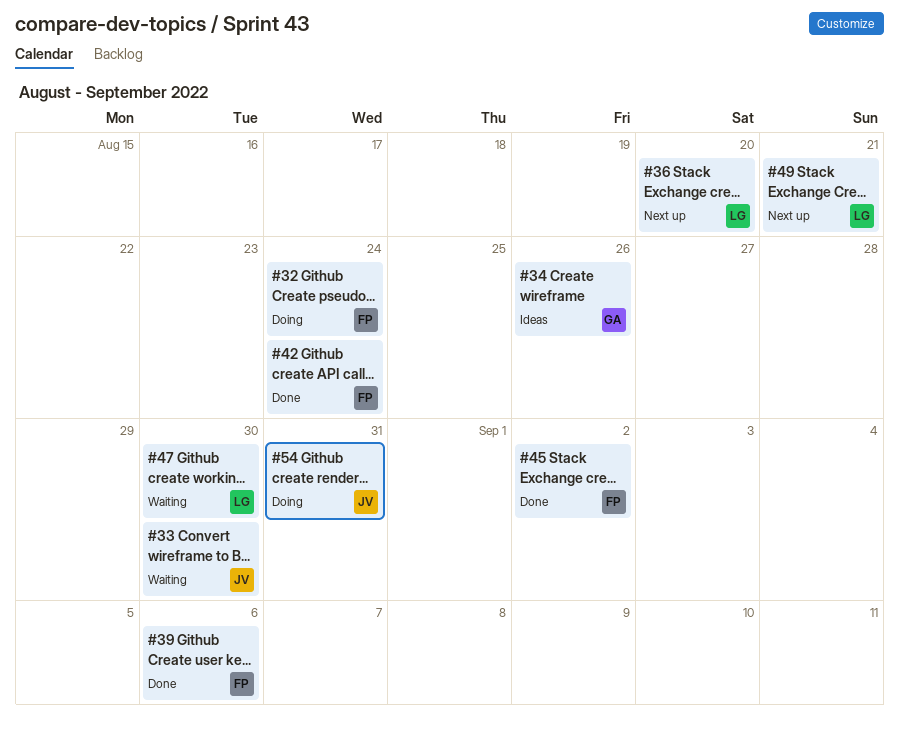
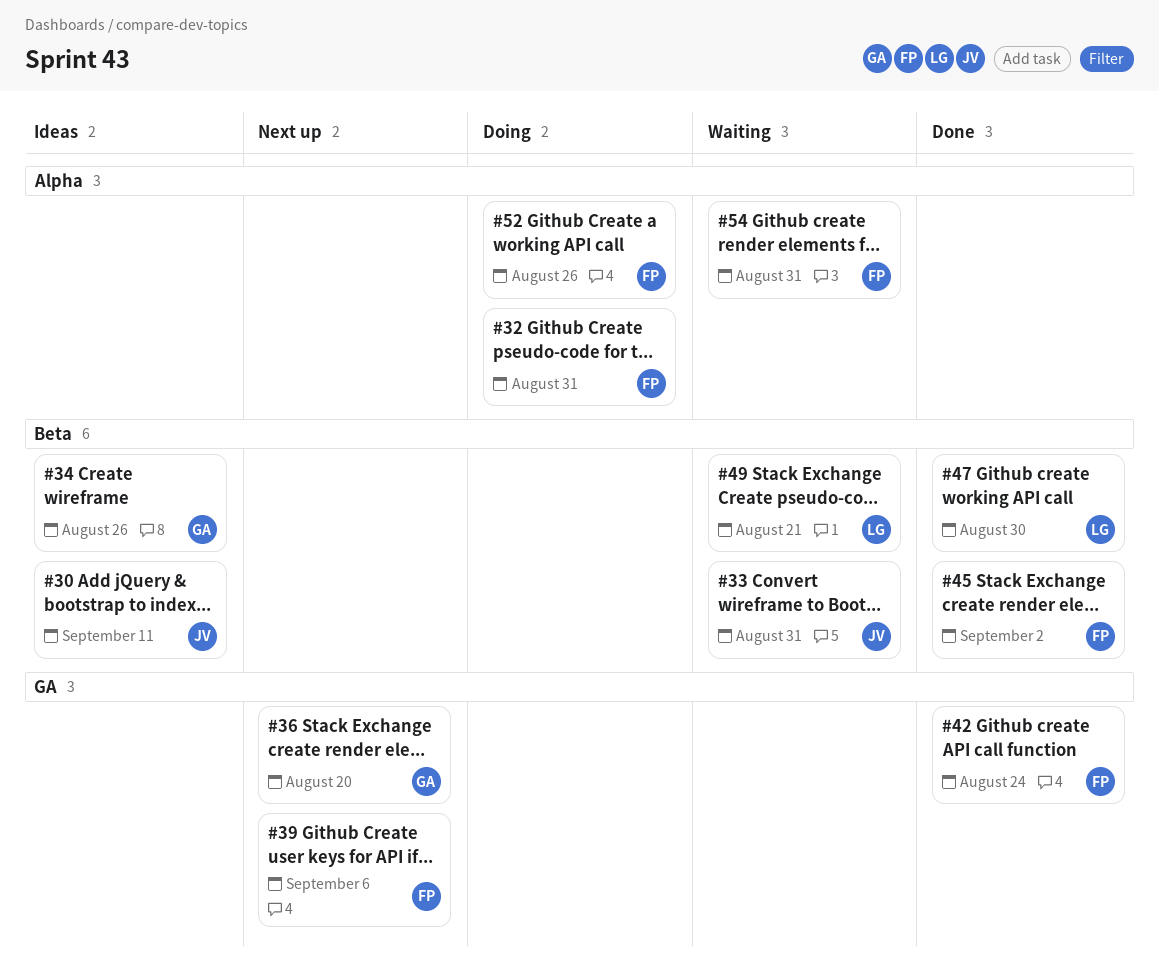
#30: none -> present
#32, due: Aug 24 -> Aug 31
#33, due: Aug 30 -> Aug 31
#36, owner: LG -> GA
#39, status: Done -> Next up
#47, status: Waiting -> Done
#49, status: Next up -> Waiting
#52: none -> present
#54, status: Doing -> Waiting
#54, owner: JV -> FP

